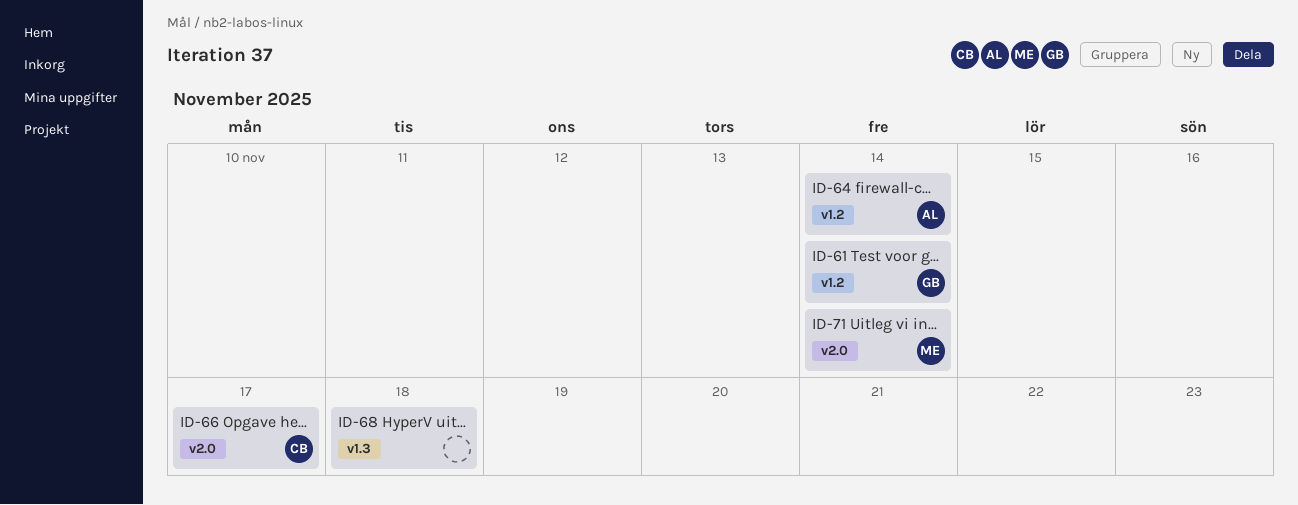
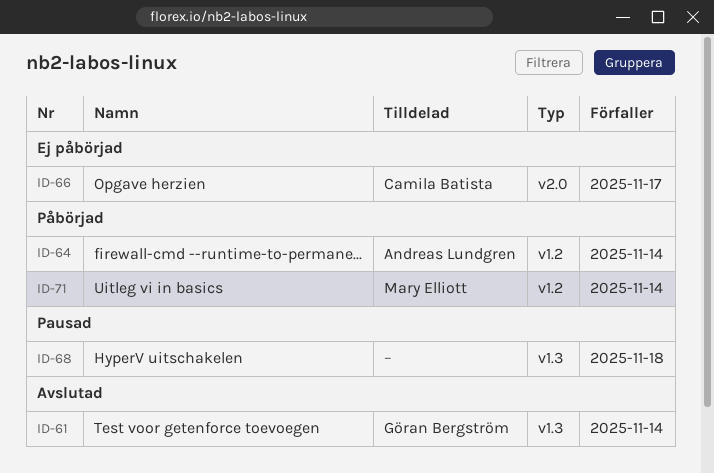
ID-61, label: v1.2 -> v1.3
ID-71, label: v2.0 -> v1.2

